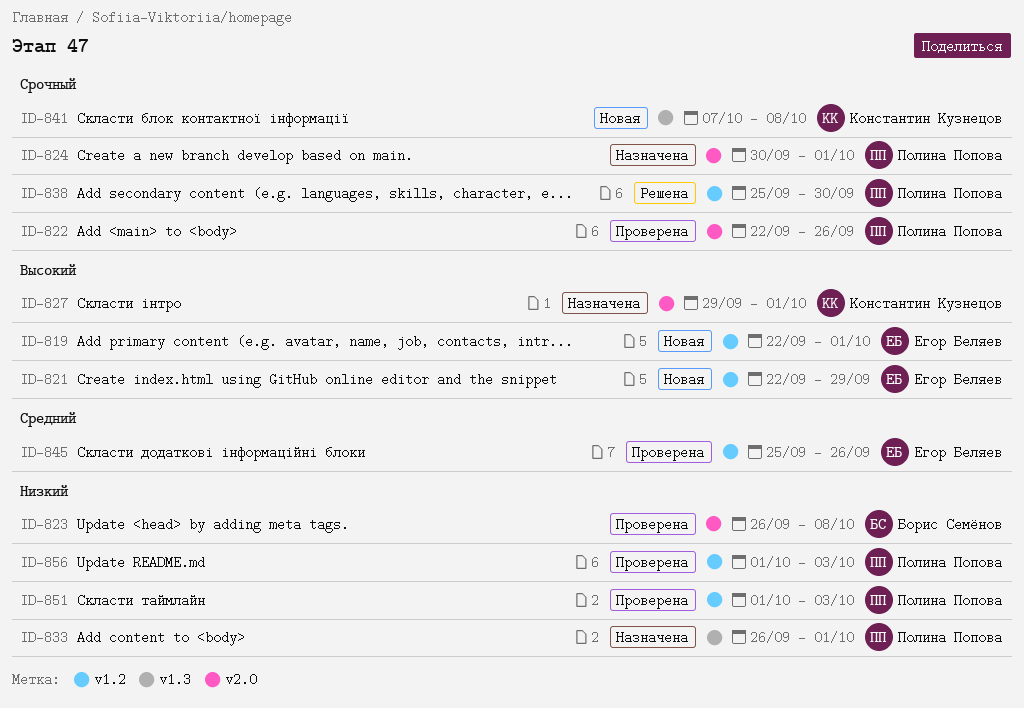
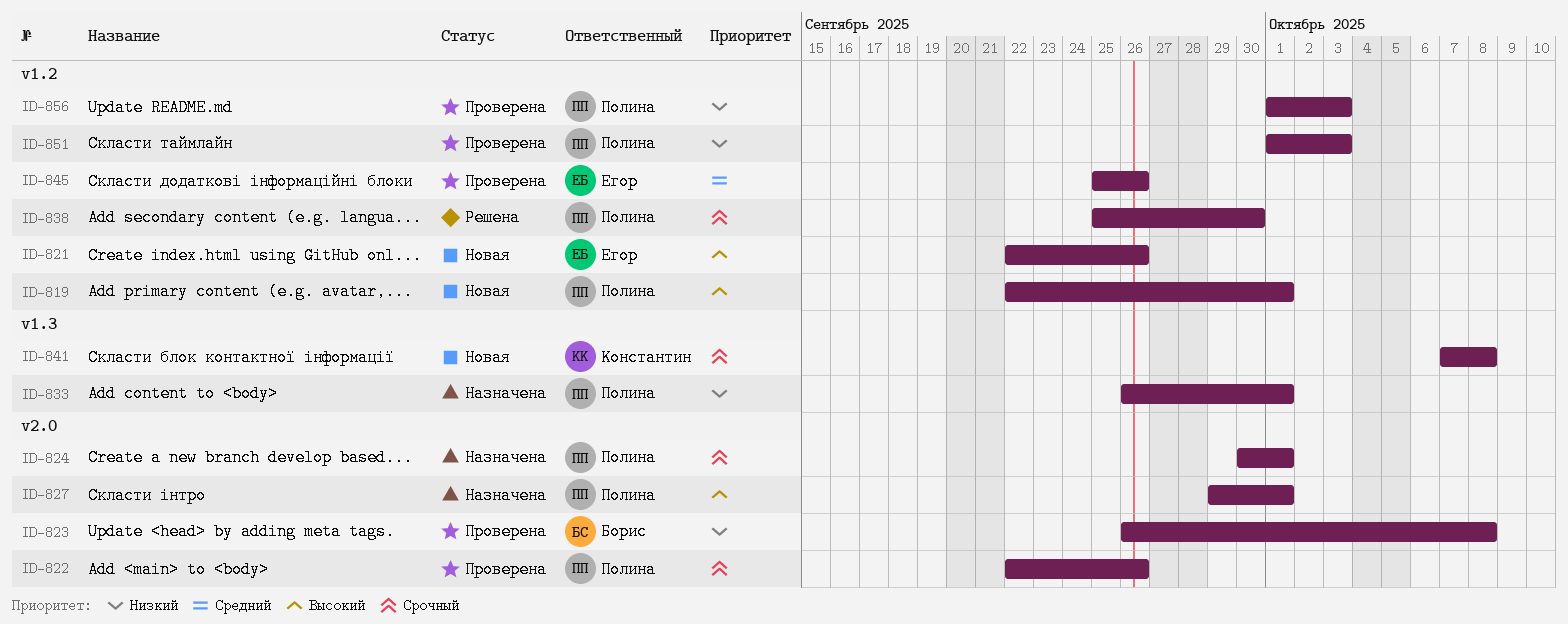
ID-819, owner: Егор Беляев -> Полина Попова
ID-821, due: Sep 29 -> Sep 26
ID-827, owner: Константин Кузнецов -> Полина Попова

